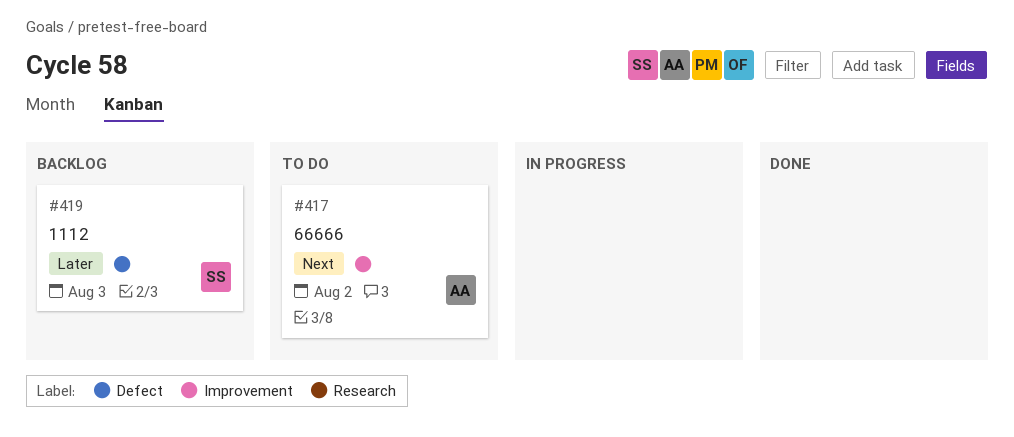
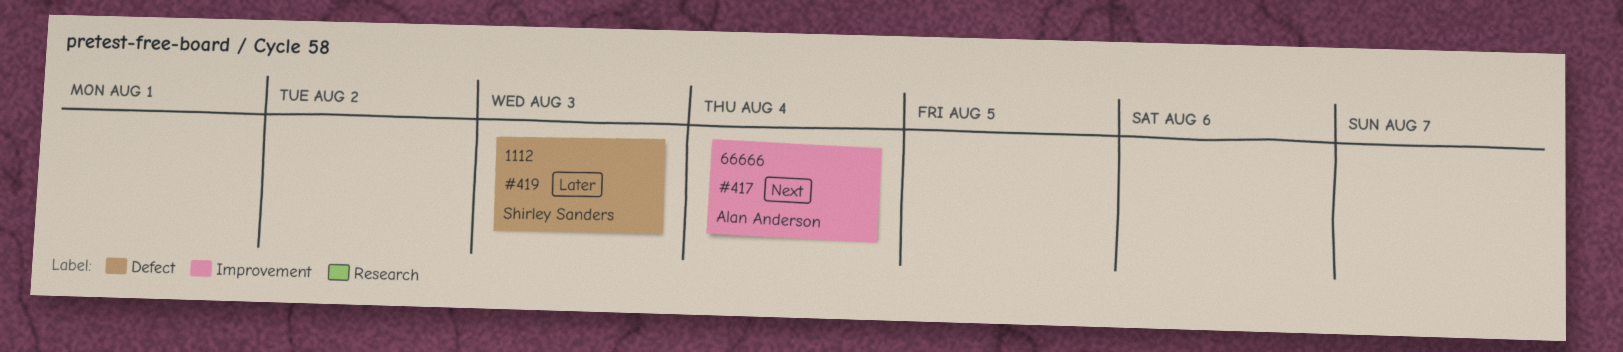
#417, due: Aug 2 -> Aug 4

